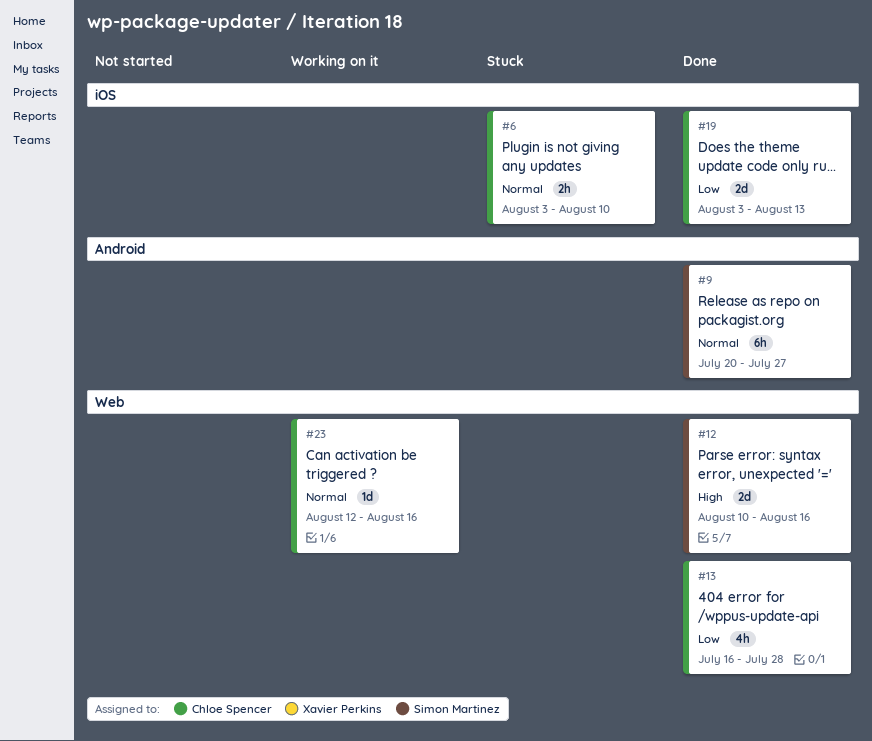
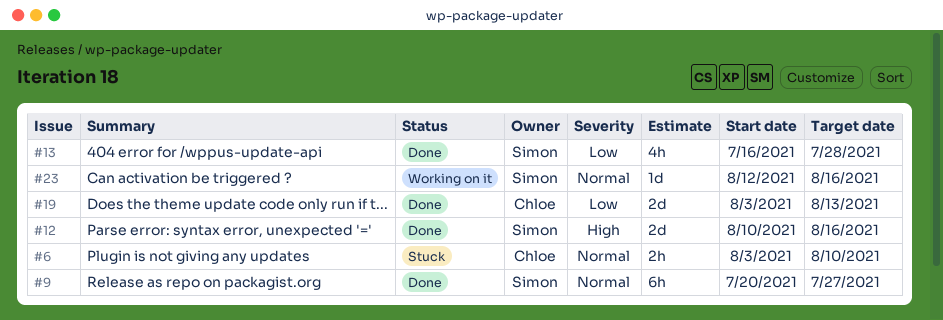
#13, owner: Chloe Spencer -> Simon Martinez
#23, owner: Chloe Spencer -> Simon Martinez

